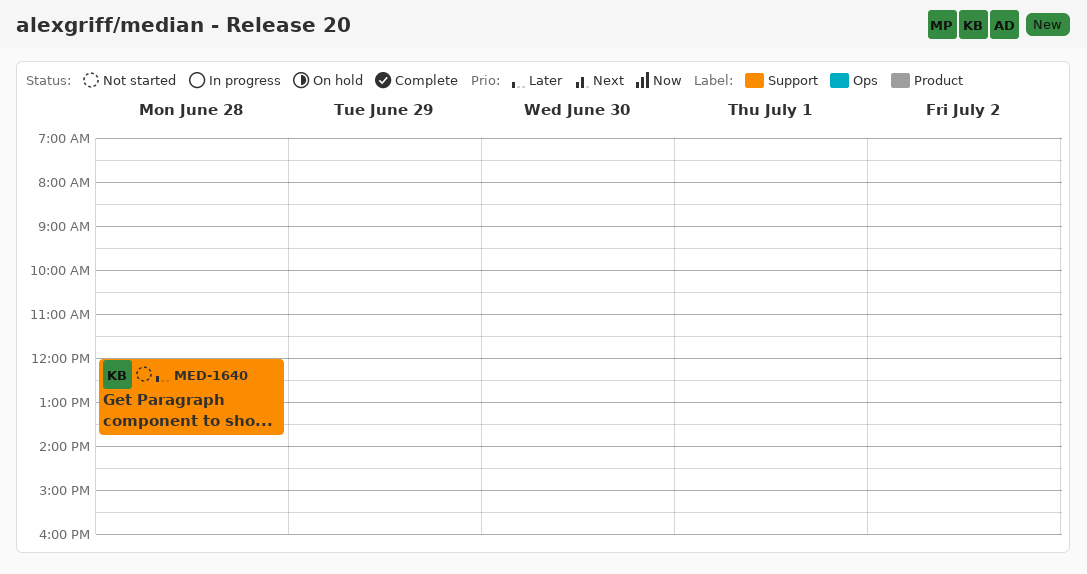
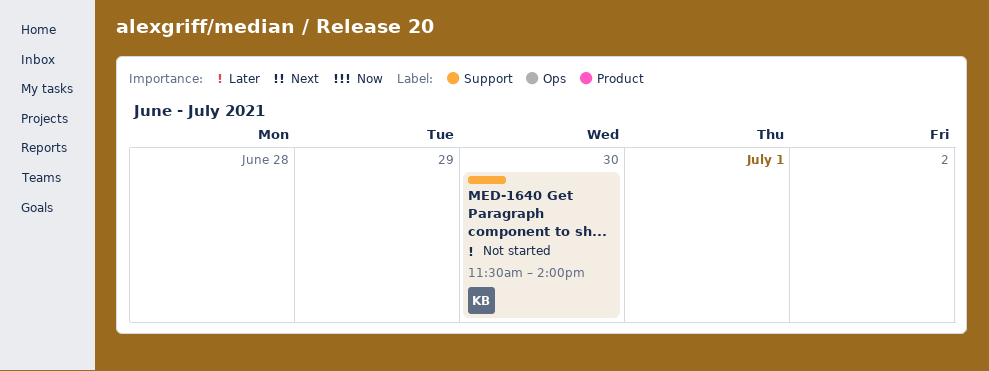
MED-1640, day: Jun 28 -> Jun 30
MED-1640, begins: 12:00 -> 11:30
MED-1640, ends: 13:45 -> 14:00

